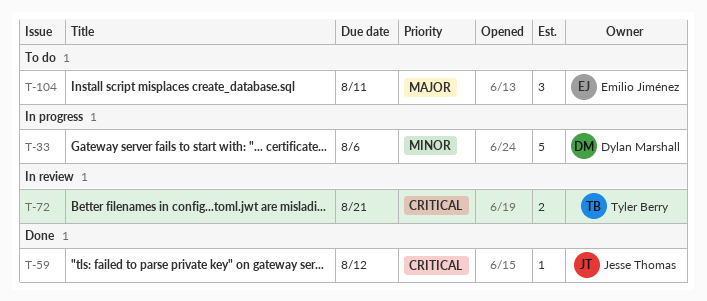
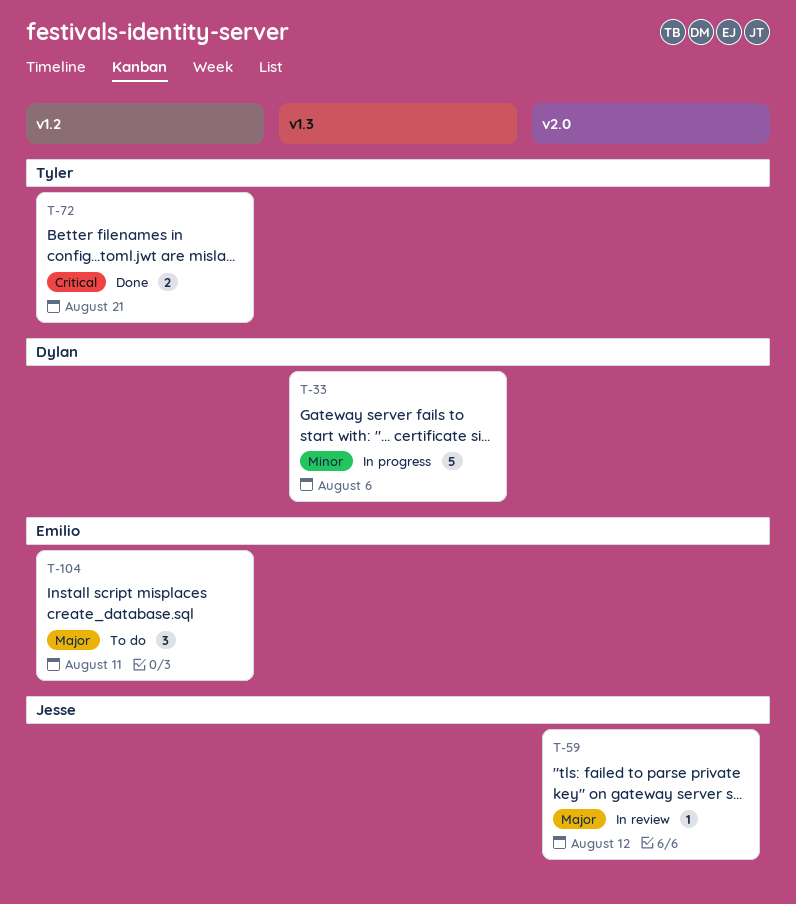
T-59, status: Done -> In review
T-59, priority: Critical -> Major
T-72, status: In review -> Done

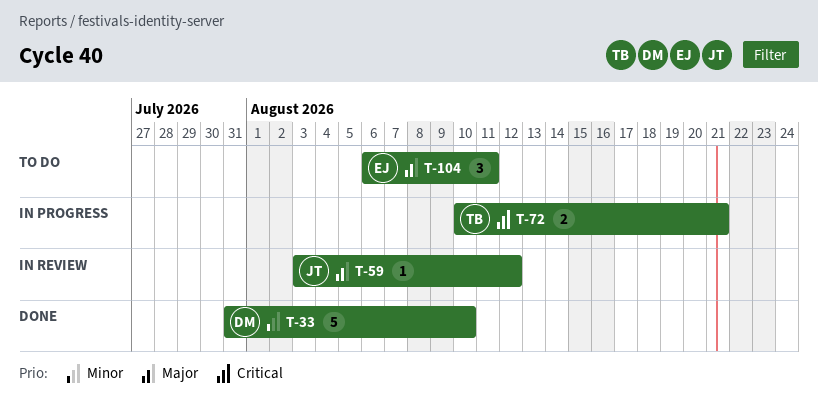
T-33, status: In progress -> Done
T-33, due: Aug 6 -> Aug 10
T-72, status: Done -> In progress

